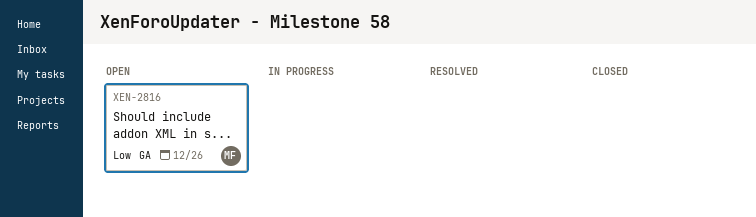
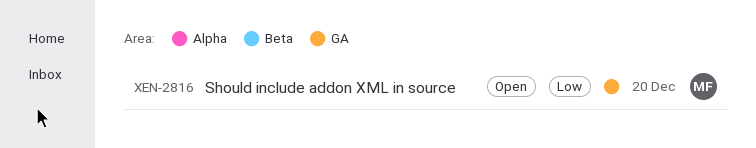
XEN-2816, due: Dec 26 -> Dec 20

